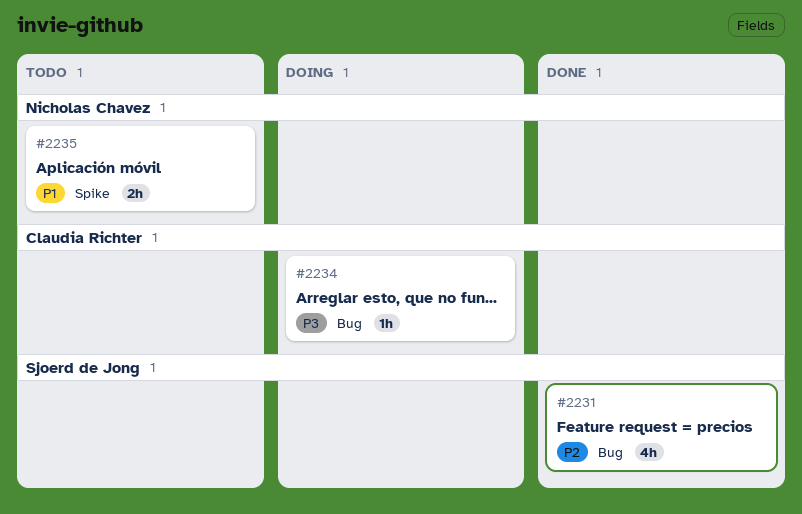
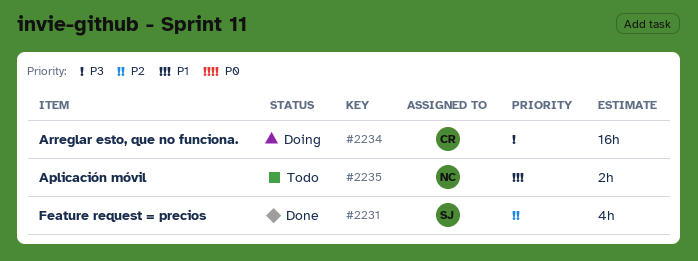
#2234, estimate: 1h -> 16h

